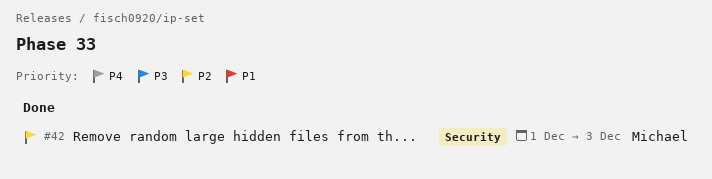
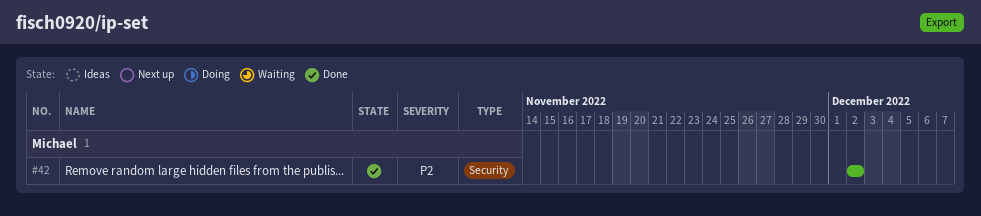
#42, start: Dec 1 -> Dec 2
#42, due: Dec 3 -> Dec 2

